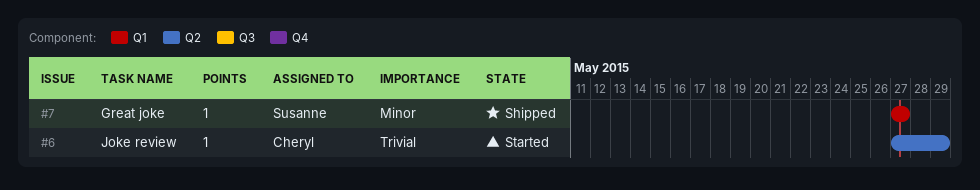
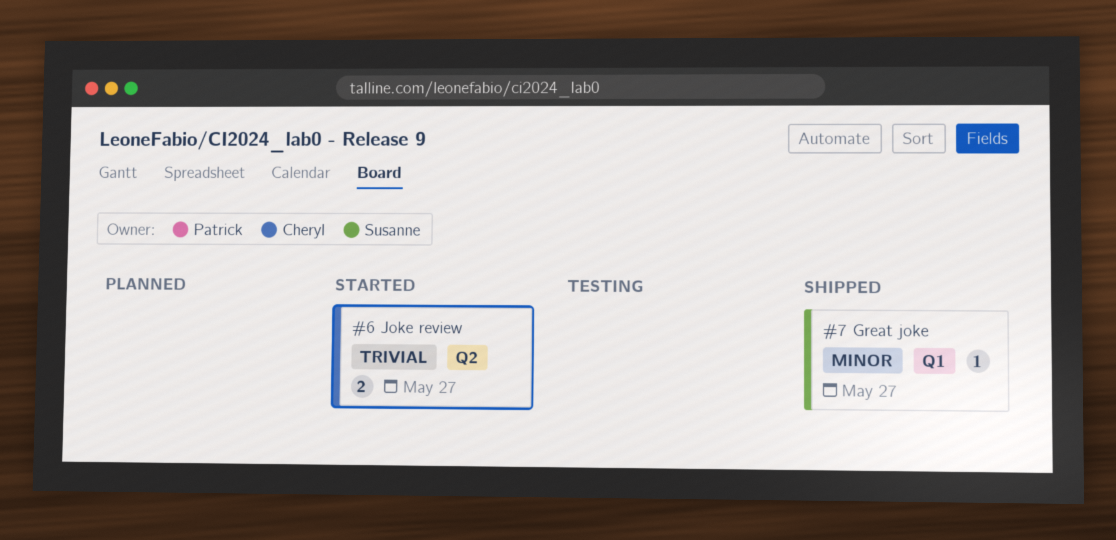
#6, estimate: 1 -> 2
#6, due: May 29 -> May 27

